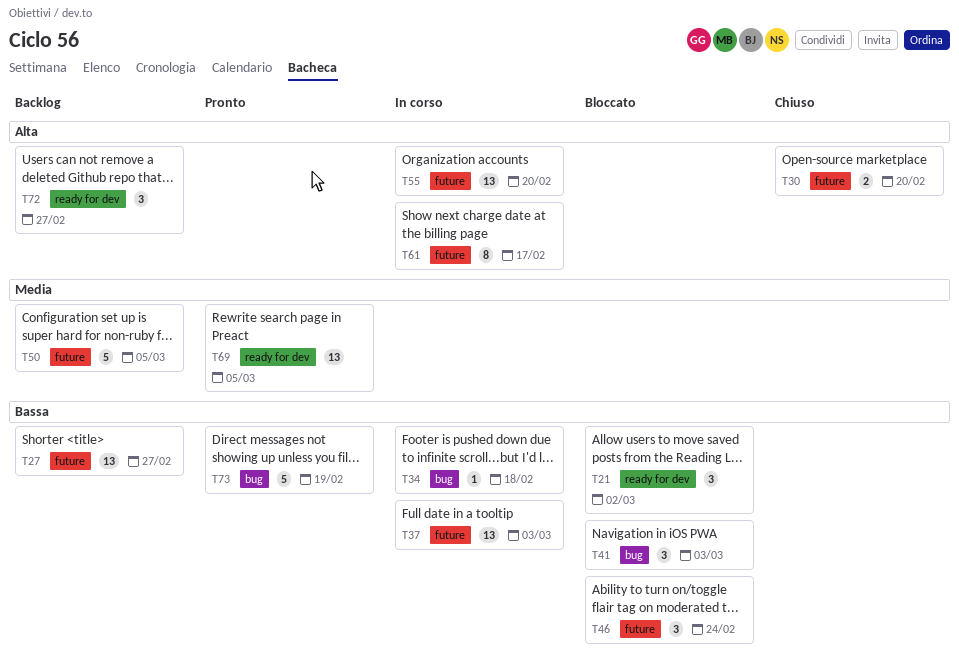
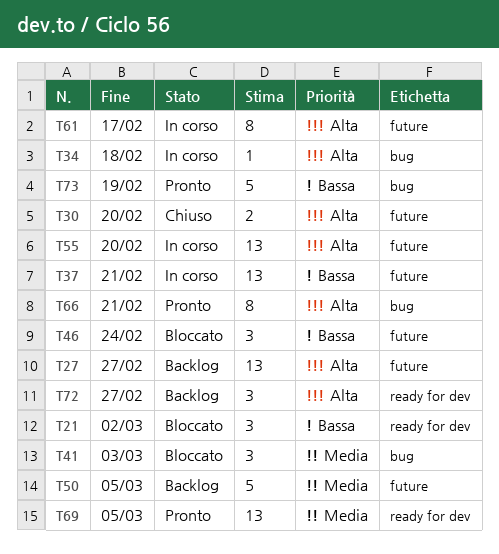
T27, priority: Bassa -> Alta
T34, priority: Bassa -> Alta
T37, due: Mar 3 -> Feb 21
T41, priority: Bassa -> Media
T66: none -> present

